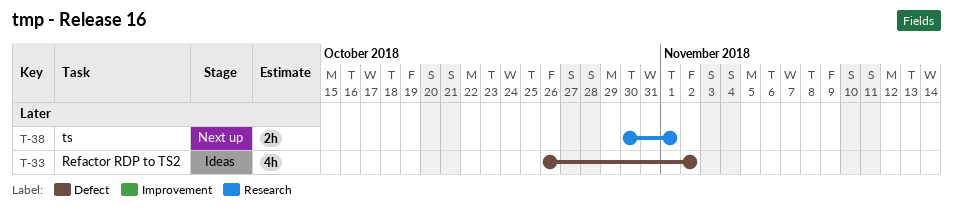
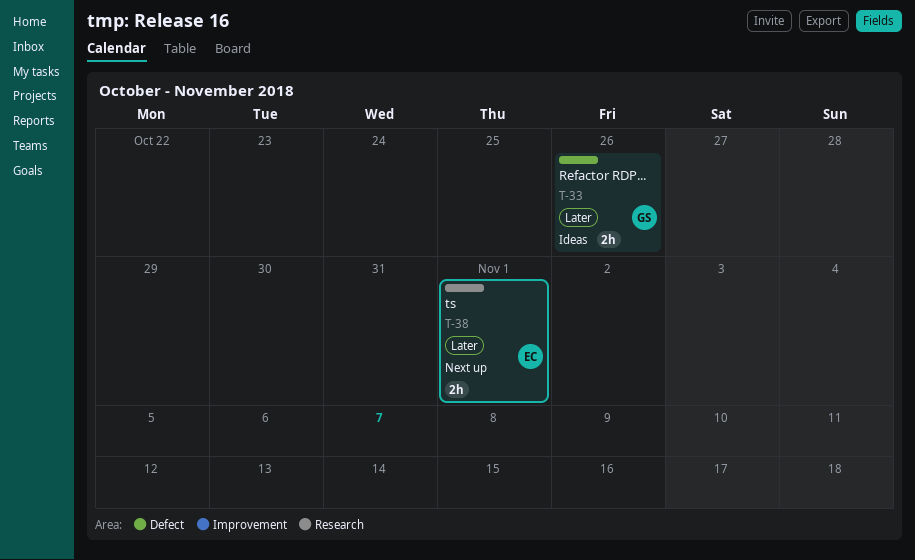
T-33, estimate: 4h -> 2h
T-33, due: Nov 2 -> Oct 26

